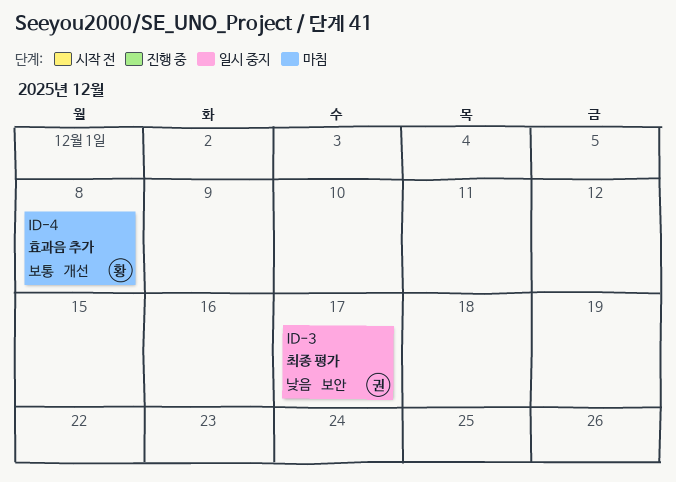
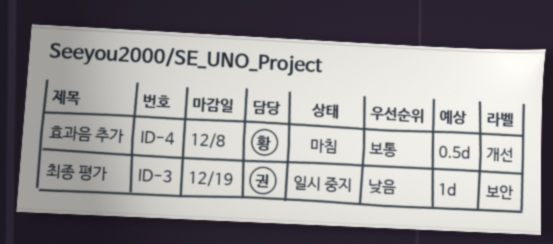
ID-3, due: Dec 17 -> Dec 19

